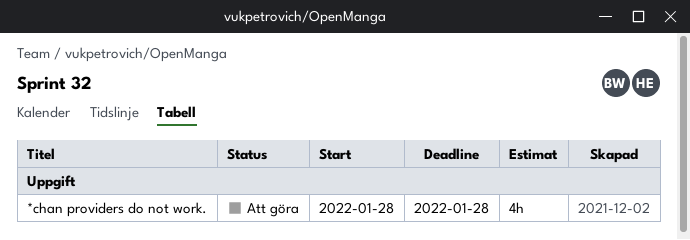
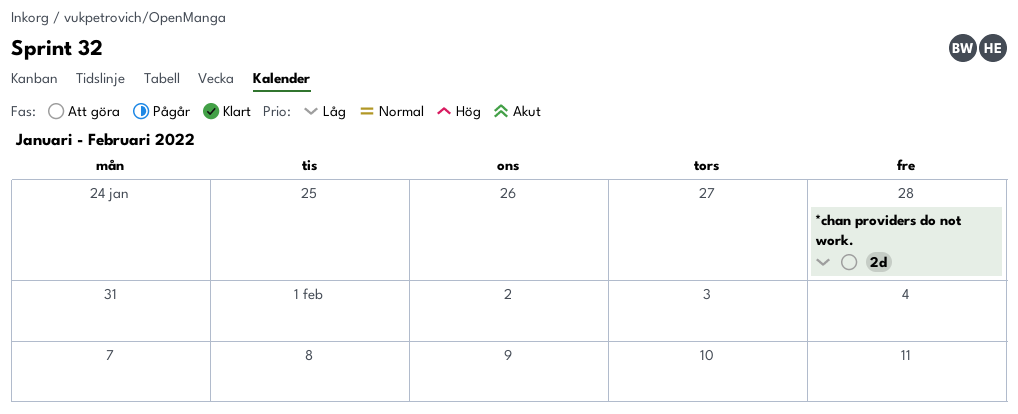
*chan providers do not work., estimate: 4h -> 2d

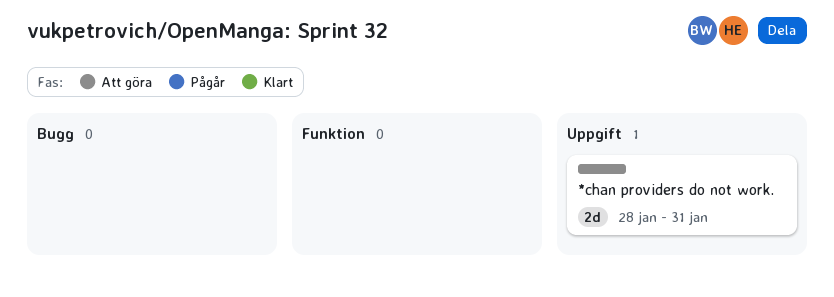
*chan providers do not work., due: Jan 28 -> Jan 31

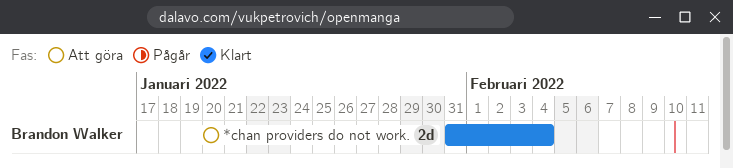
*chan providers do not work., start: Jan 28 -> Jan 31
*chan providers do not work., due: Jan 31 -> Feb 4

